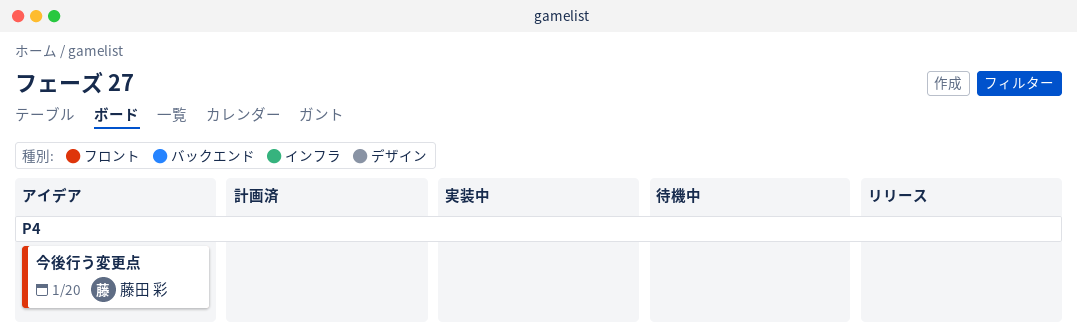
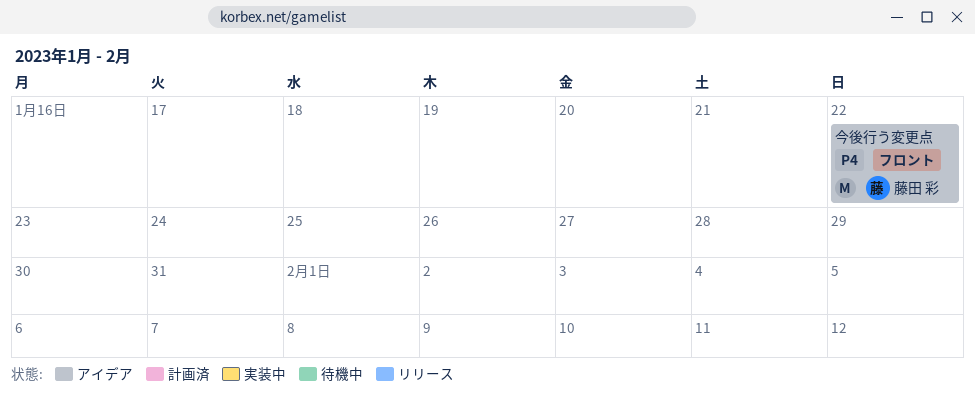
今後行う変更点, due: Jan 20 -> Jan 22

